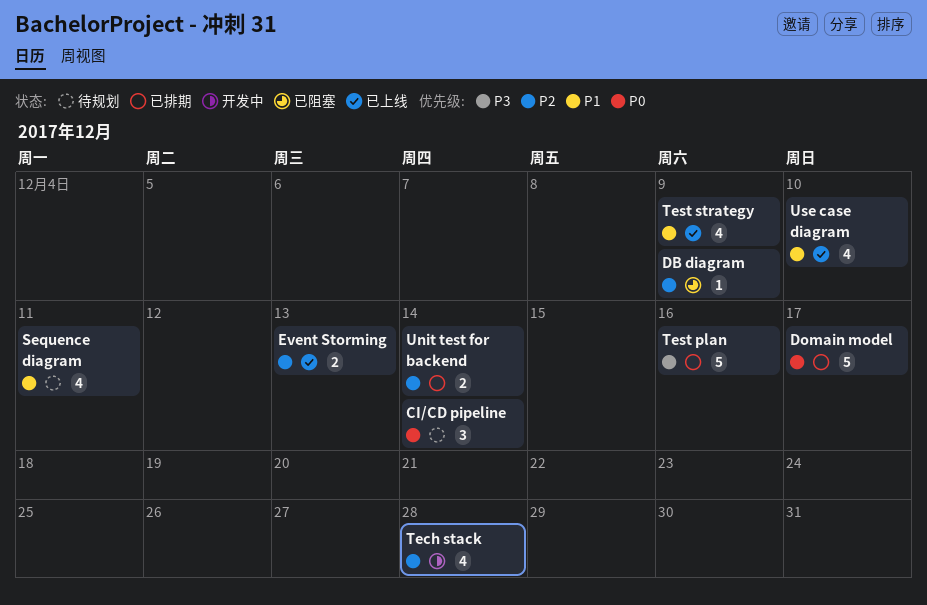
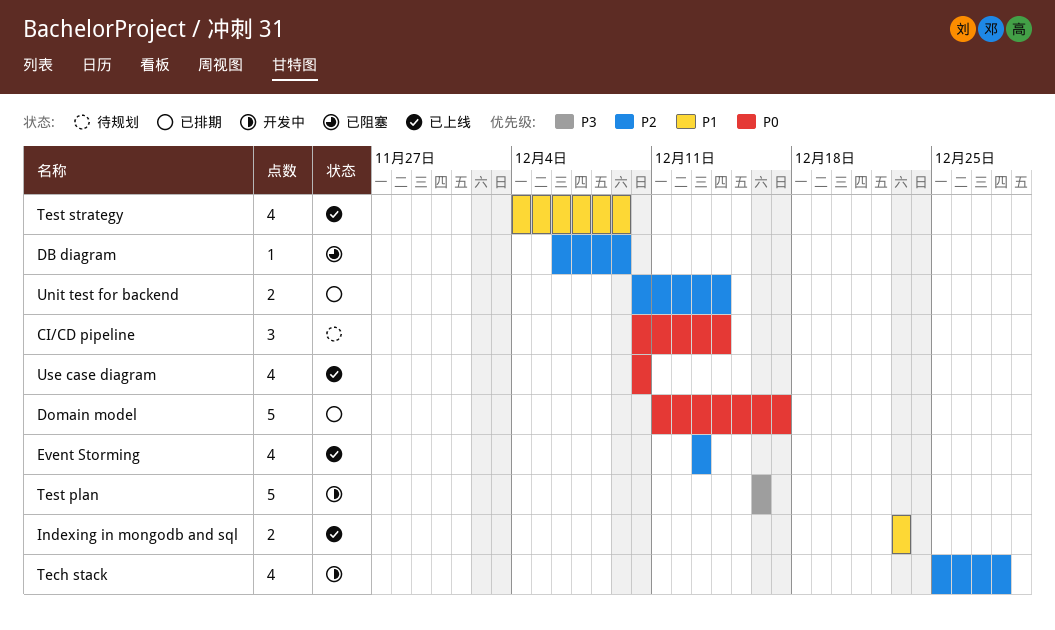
Event Storming, estimate: 2 -> 4
Indexing in mongodb and sql: none -> present
Sequence diagram: present -> none
Test plan, status: 已排期 -> 开发中
Use case diagram, priority: P1 -> P0

